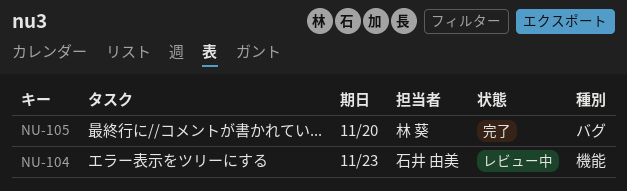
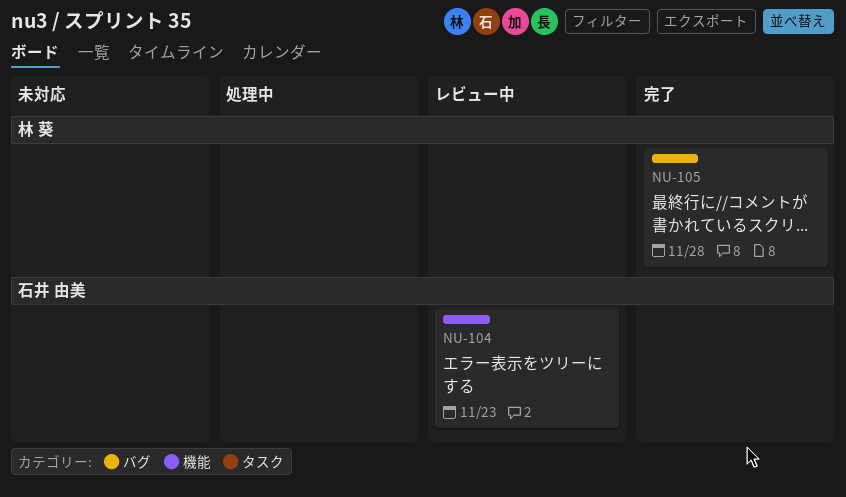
NU-105, due: Nov 20 -> Nov 28

